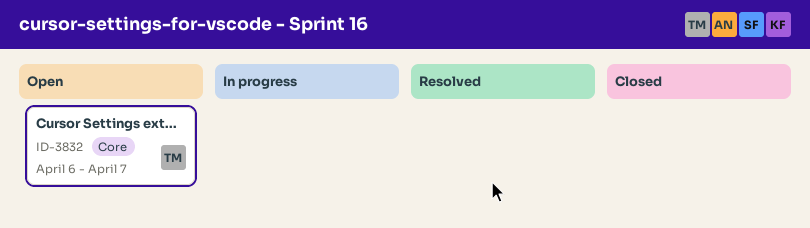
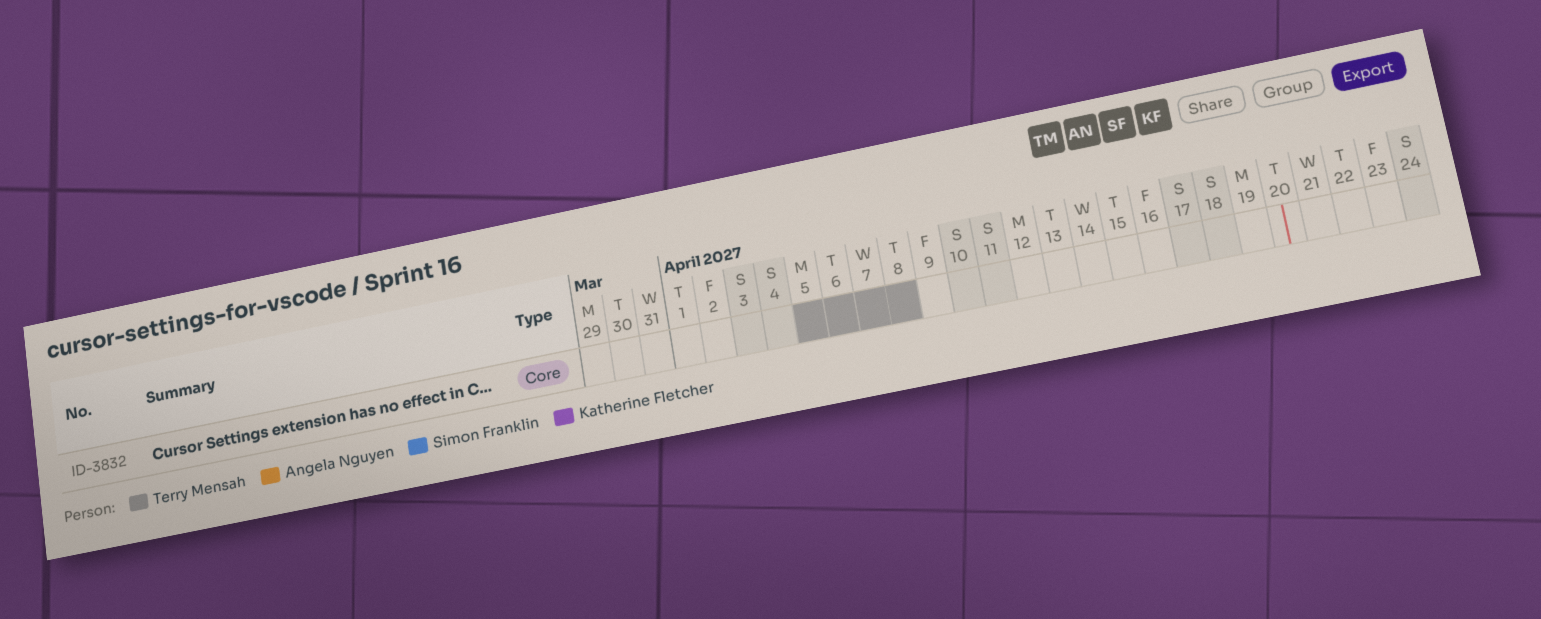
ID-3832, start: Apr 6 -> Apr 5
ID-3832, due: Apr 7 -> Apr 8

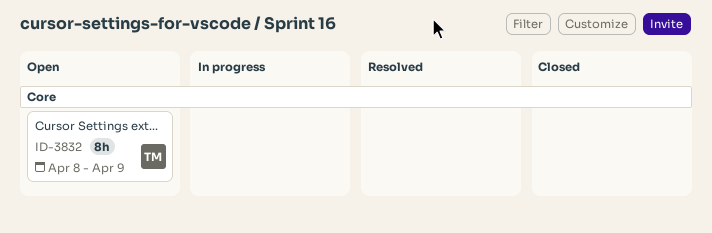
ID-3832, start: Apr 5 -> Apr 8
ID-3832, due: Apr 8 -> Apr 9

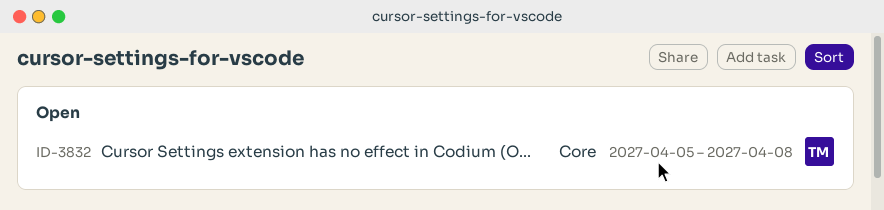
ID-3832, start: Apr 8 -> Apr 5
ID-3832, due: Apr 9 -> Apr 8

